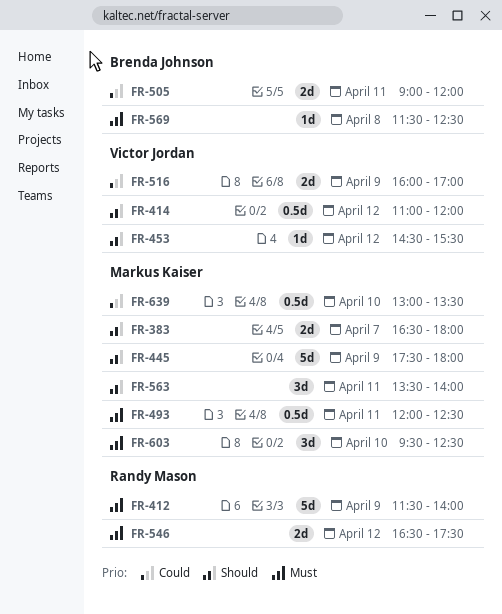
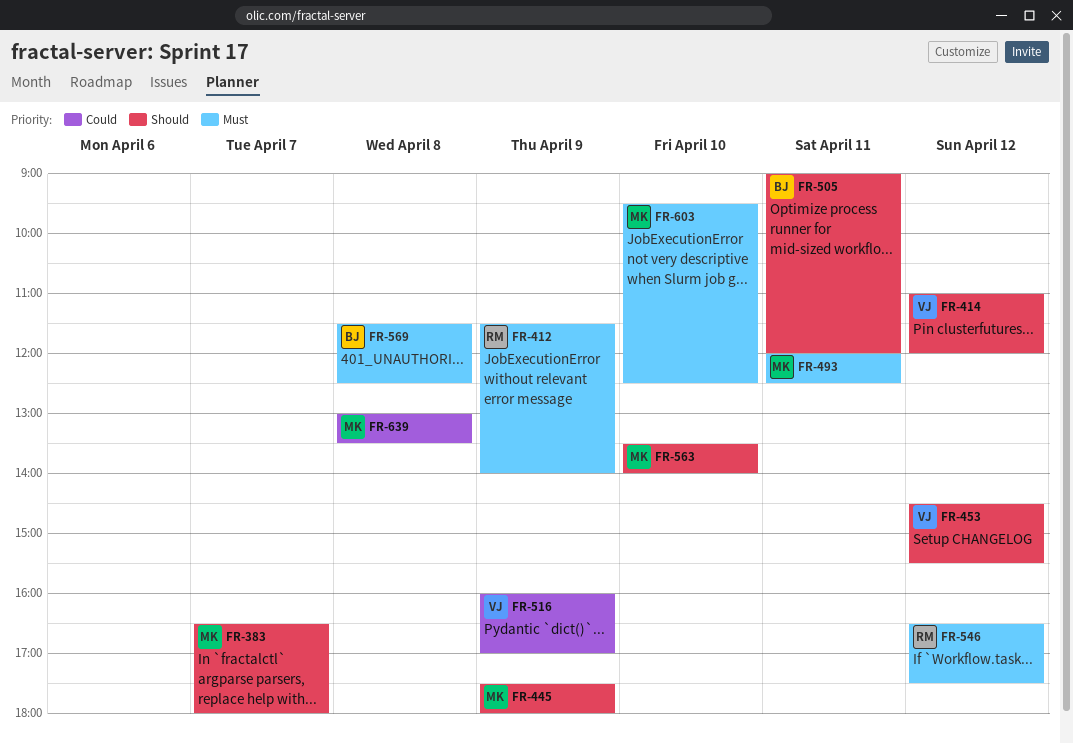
FR-505, priority: Could -> Should
FR-563, day: Apr 11 -> Apr 10
FR-639, day: Apr 10 -> Apr 8

